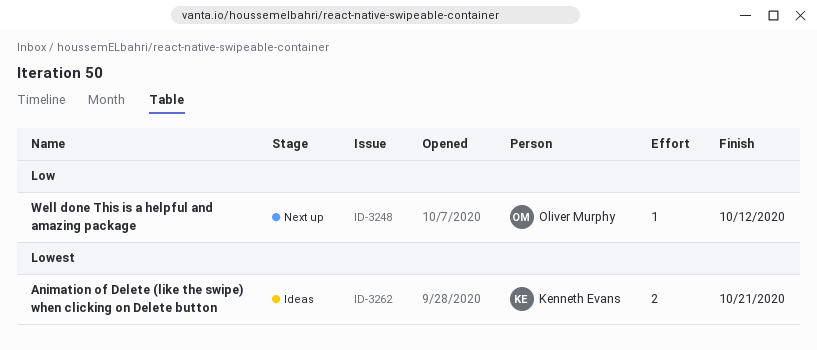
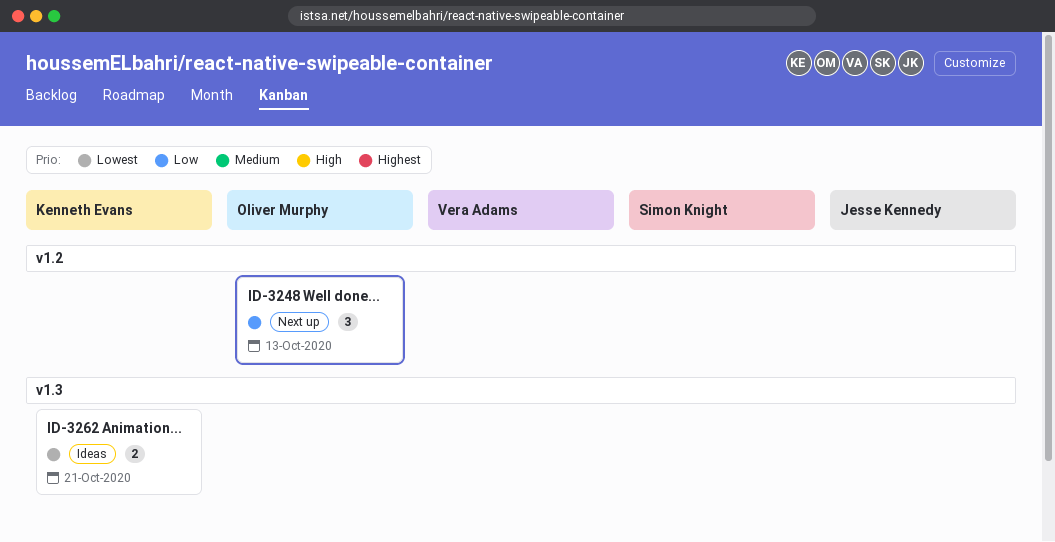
ID-3248, estimate: 1 -> 3
ID-3248, due: Oct 12 -> Oct 13

